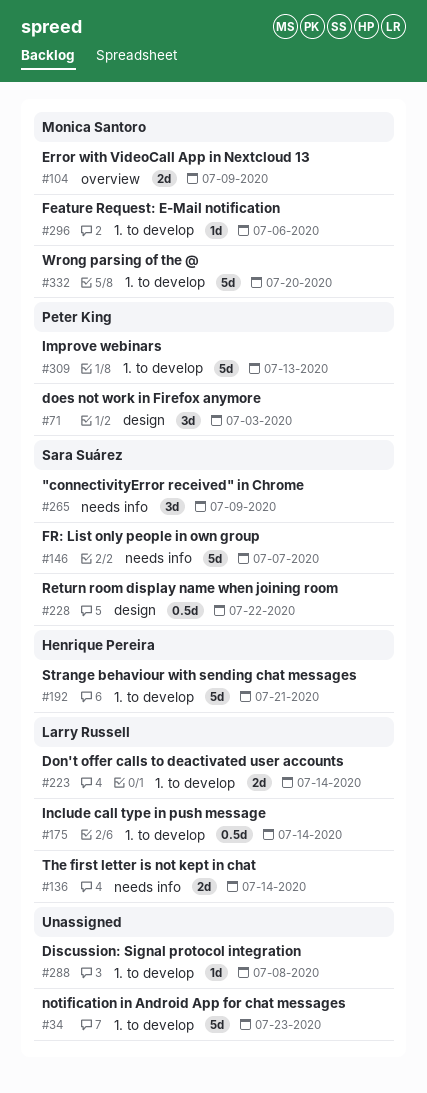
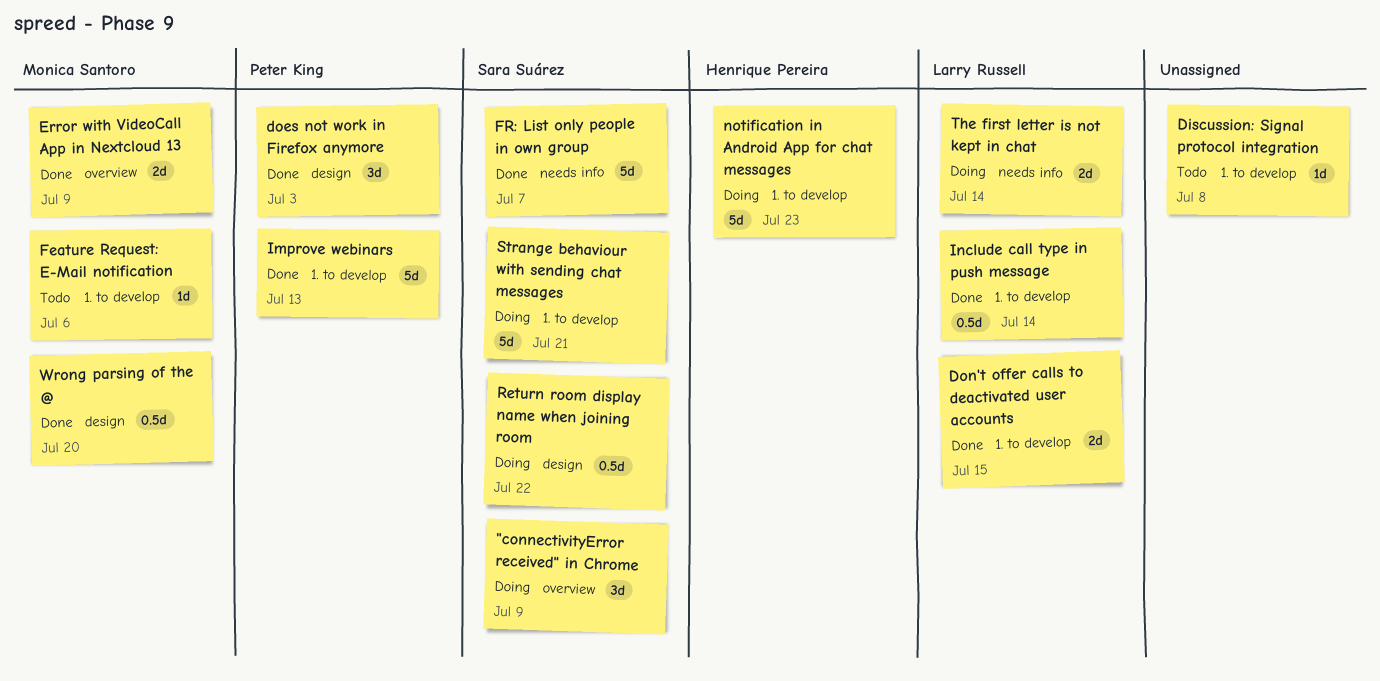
"connectivityError received" in Chrome, label: needs info -> overview
Don't offer calls to deactivated user accounts, due: Jul 14 -> Jul 15
notification in Android App for chat messages, owner: none -> Henrique Pereira
Strange behaviour with sending chat messages, owner: Henrique Pereira -> Sara Suárez
Wrong parsing of the @, label: 1. to develop -> design
Wrong parsing of the @, estimate: 5d -> 0.5d

